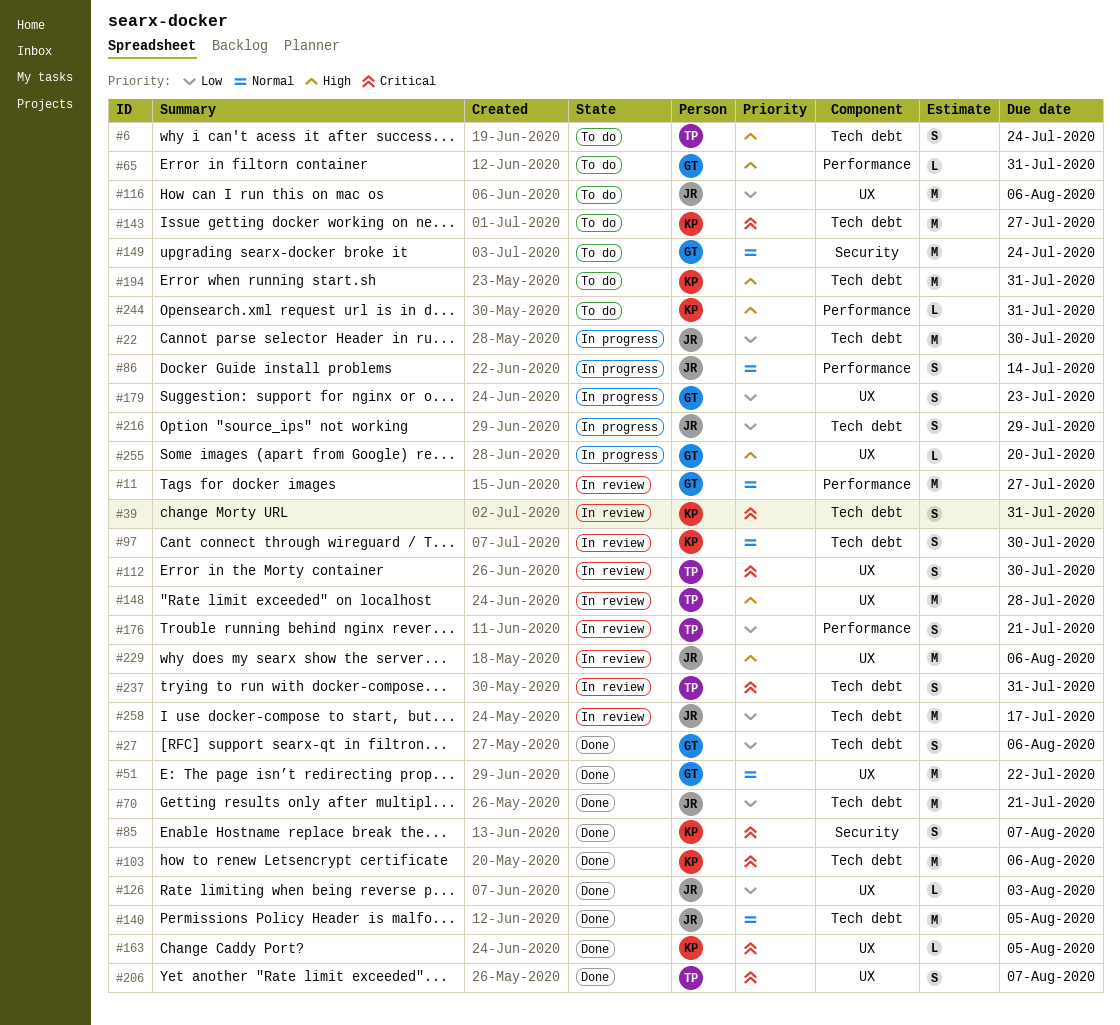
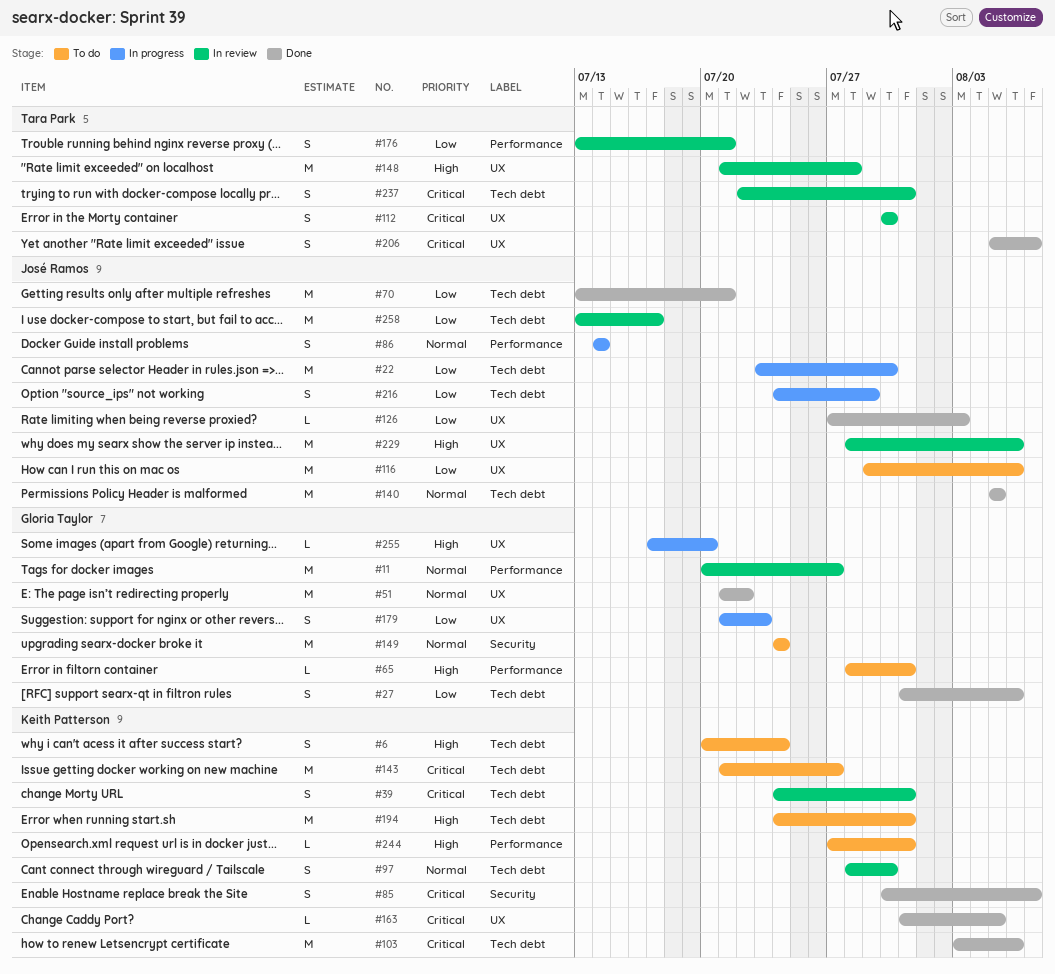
#6, owner: Tara Park -> Keith Patterson

